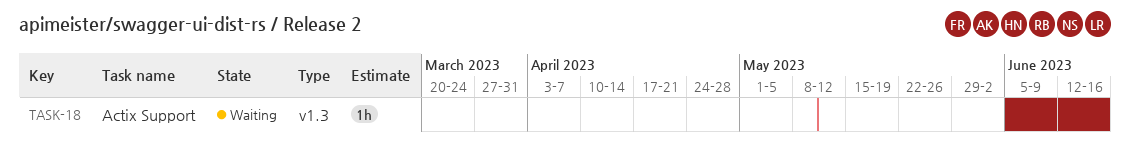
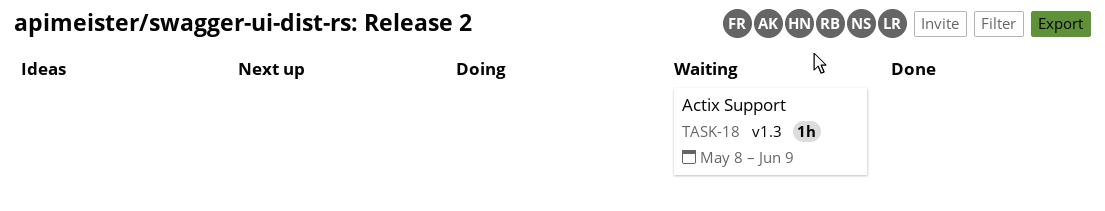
TASK-18, start: Jun 5 -> May 8
TASK-18, due: Jun 16 -> Jun 9

